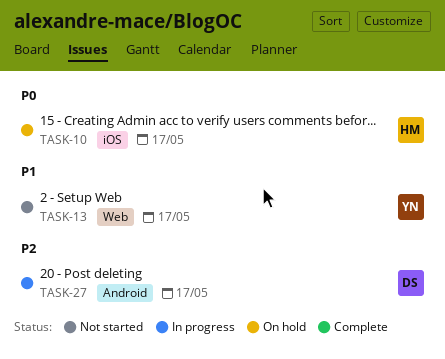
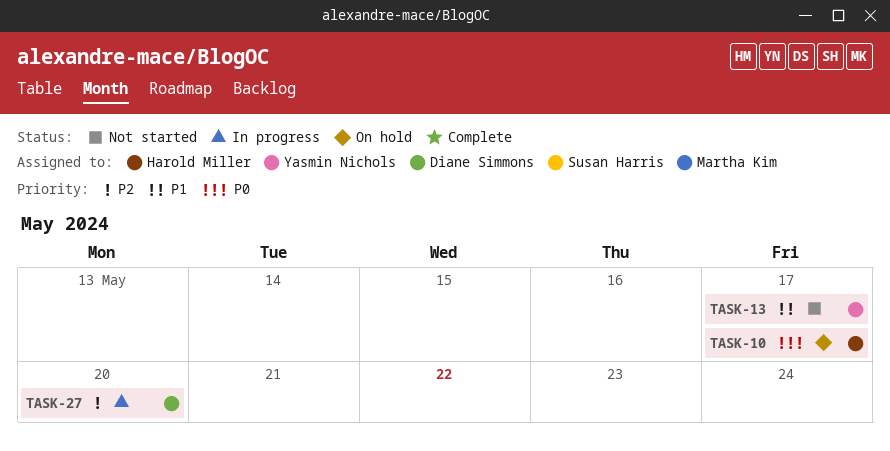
TASK-27, due: May 17 -> May 20

